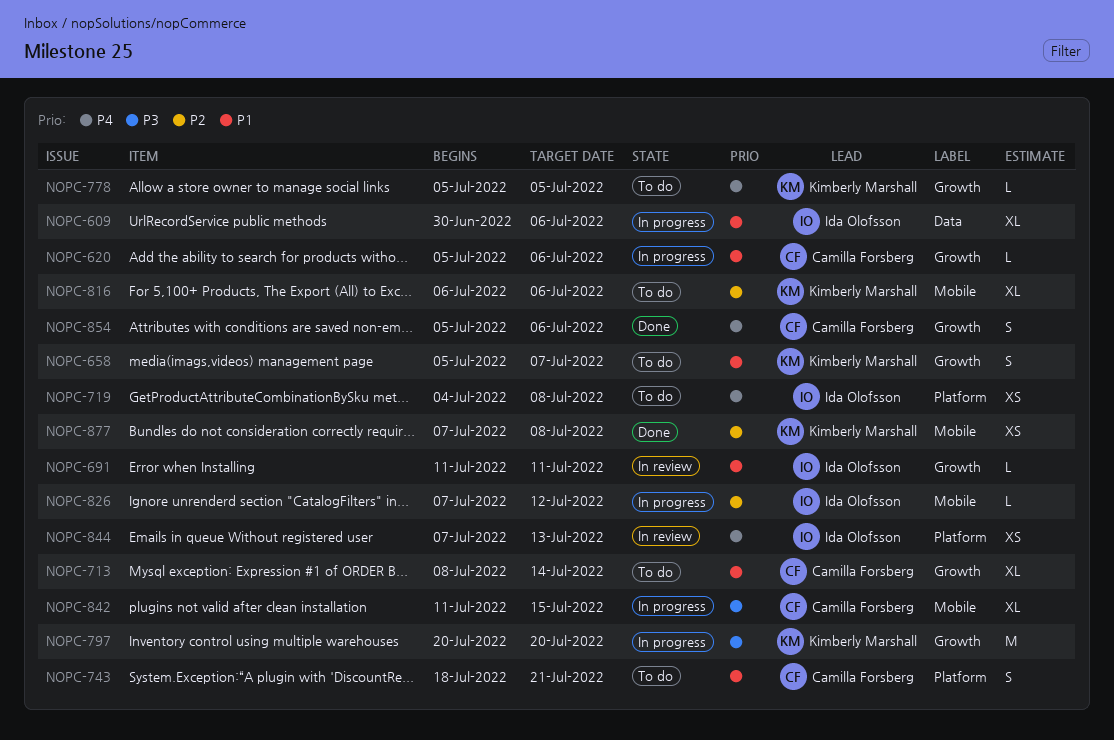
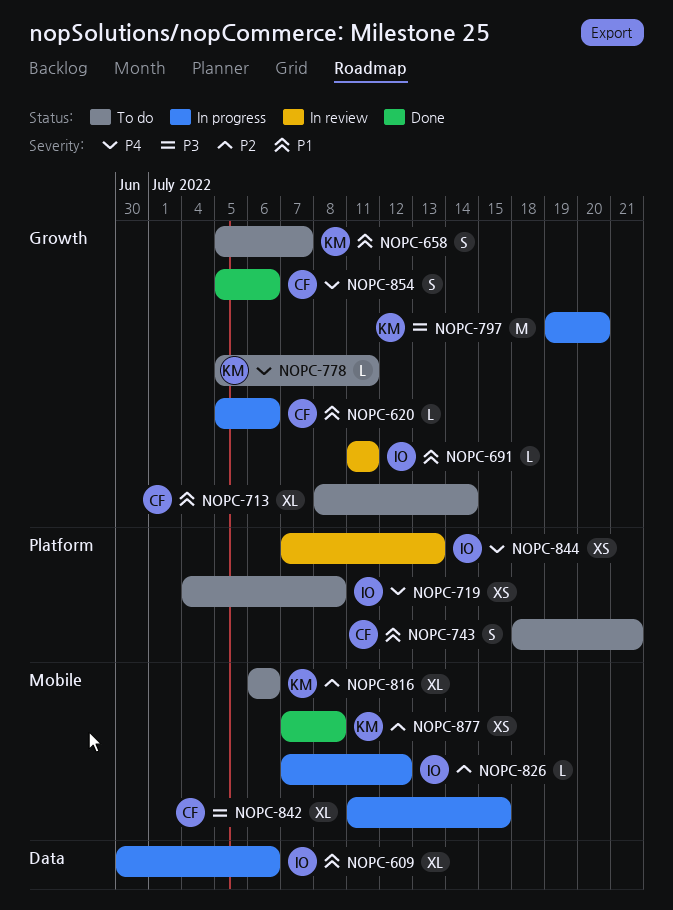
NOPC-778, due: Jul 5 -> Jul 11
NOPC-797, start: Jul 20 -> Jul 19

